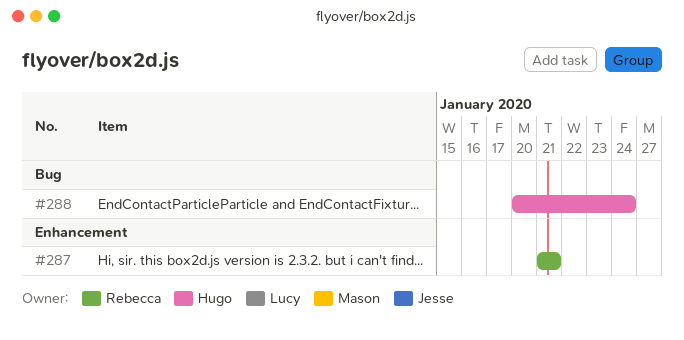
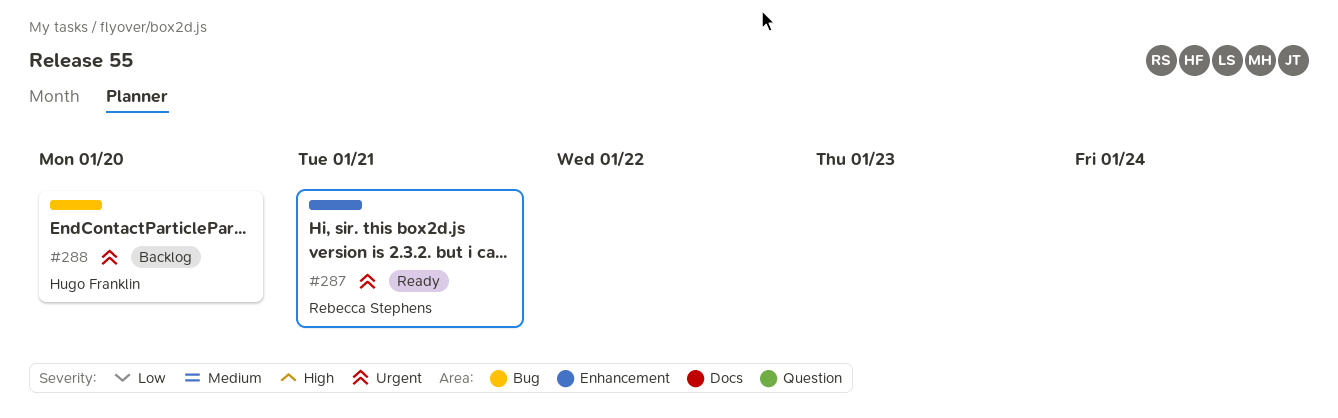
#288, due: Jan 24 -> Jan 20

